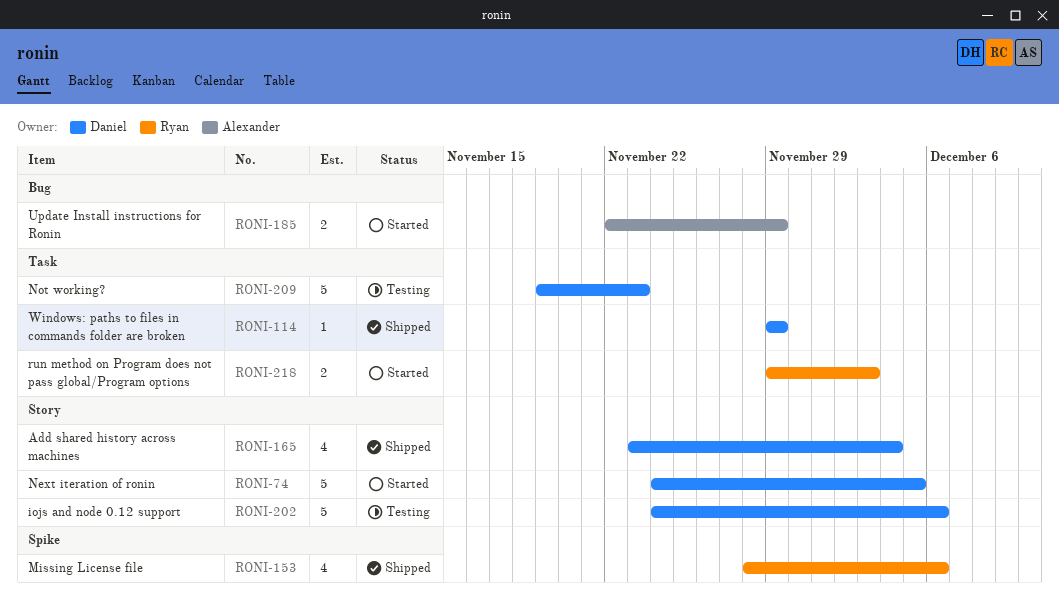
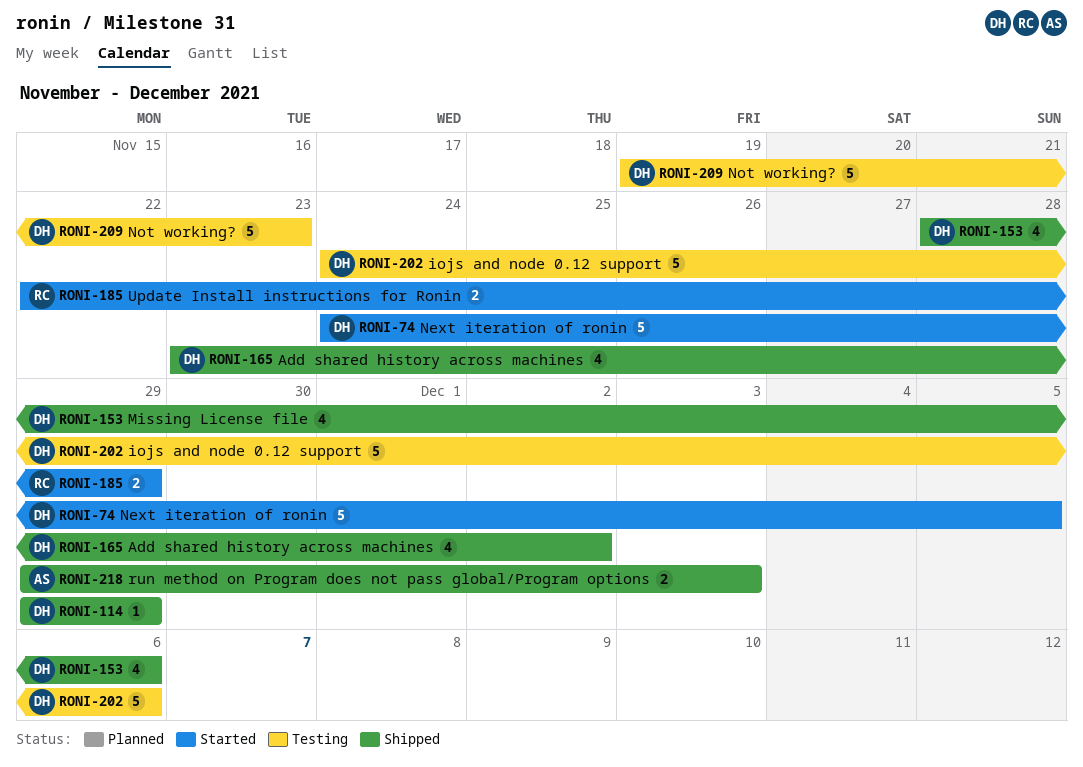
RONI-153, owner: Ryan -> Daniel
RONI-165, due: Dec 4 -> Dec 2
RONI-185, owner: Alexander -> Ryan
RONI-218, status: Started -> Shipped
RONI-218, owner: Ryan -> Alexander

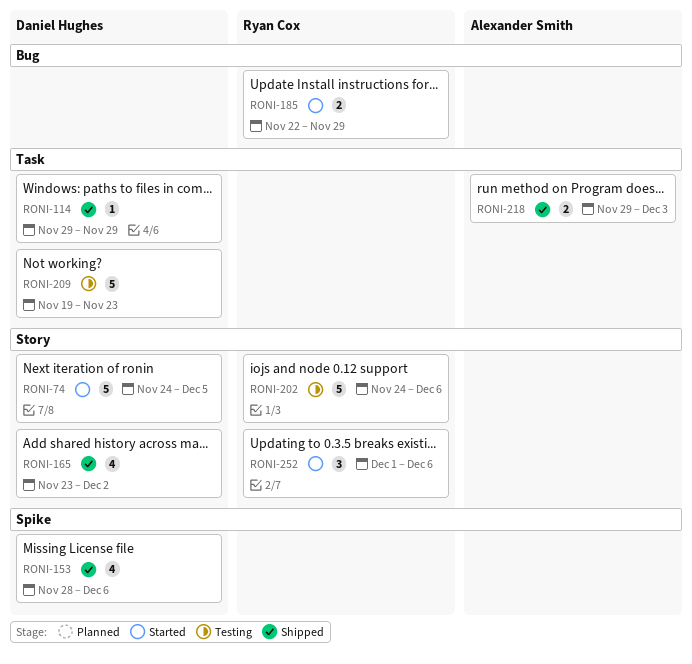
RONI-202, owner: Daniel Hughes -> Ryan Cox
RONI-252: none -> present

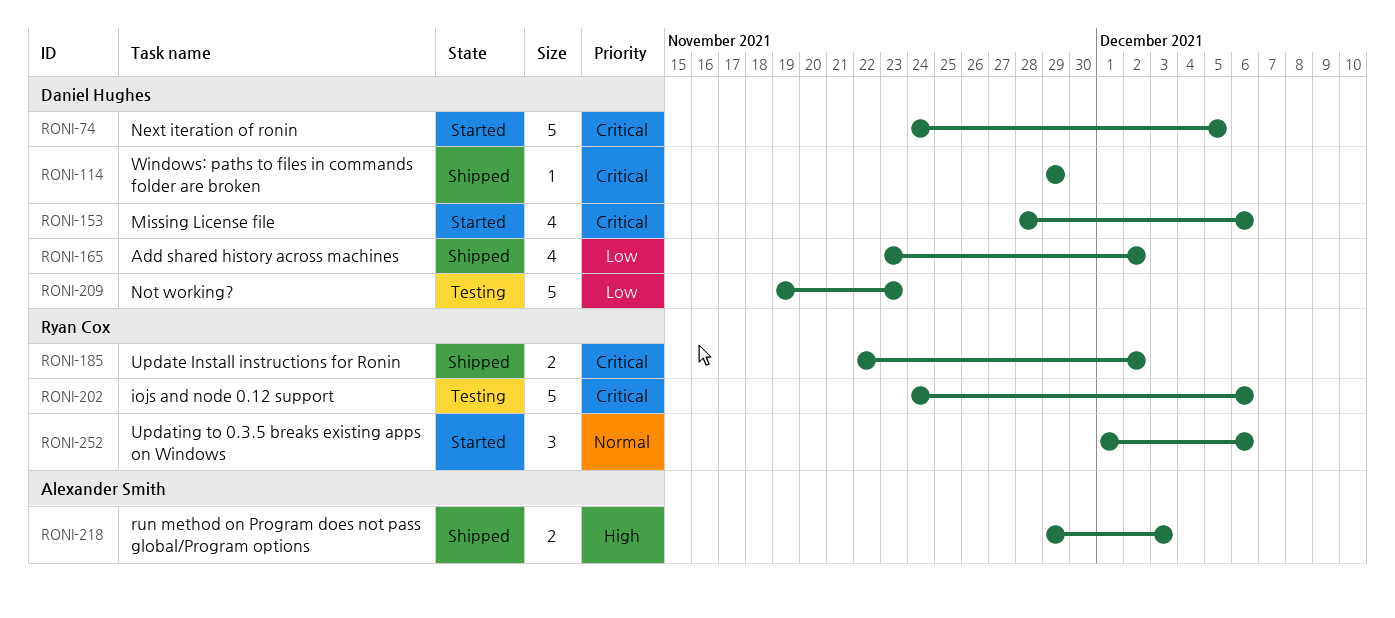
RONI-153, status: Shipped -> Started
RONI-185, status: Started -> Shipped
RONI-185, due: Nov 29 -> Dec 2

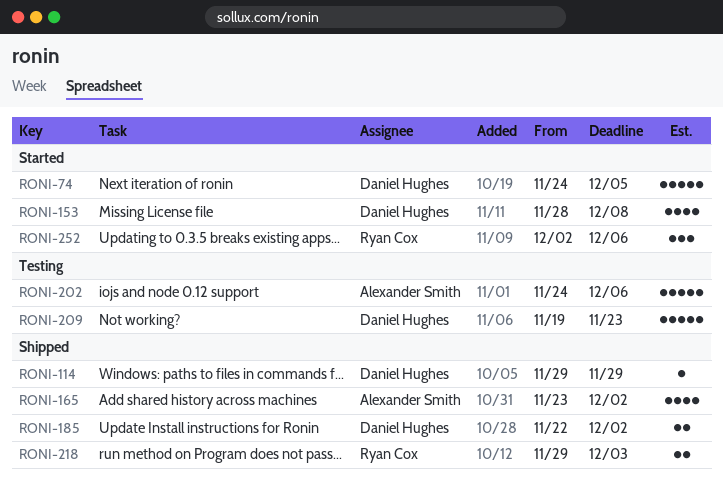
RONI-153, due: Dec 6 -> Dec 8
RONI-165, owner: Daniel Hughes -> Alexander Smith
RONI-185, owner: Ryan Cox -> Daniel Hughes
RONI-202, owner: Ryan Cox -> Alexander Smith
RONI-218, owner: Alexander Smith -> Ryan Cox
RONI-252, start: Dec 1 -> Dec 2

